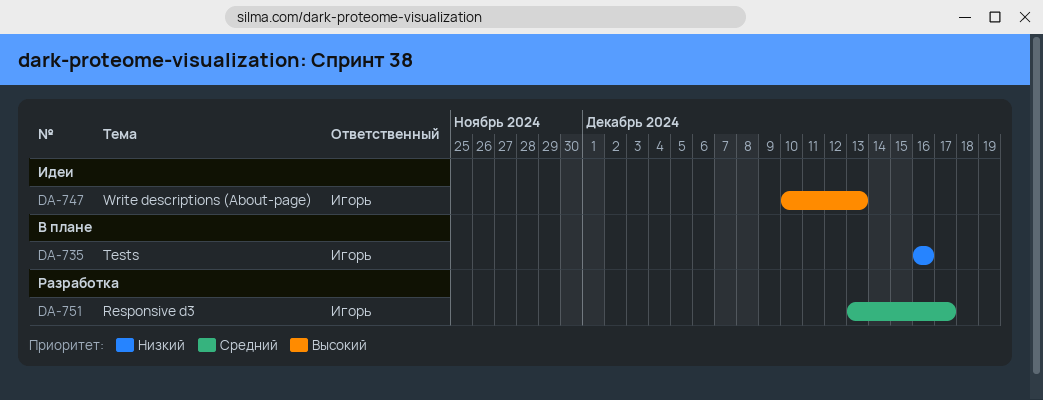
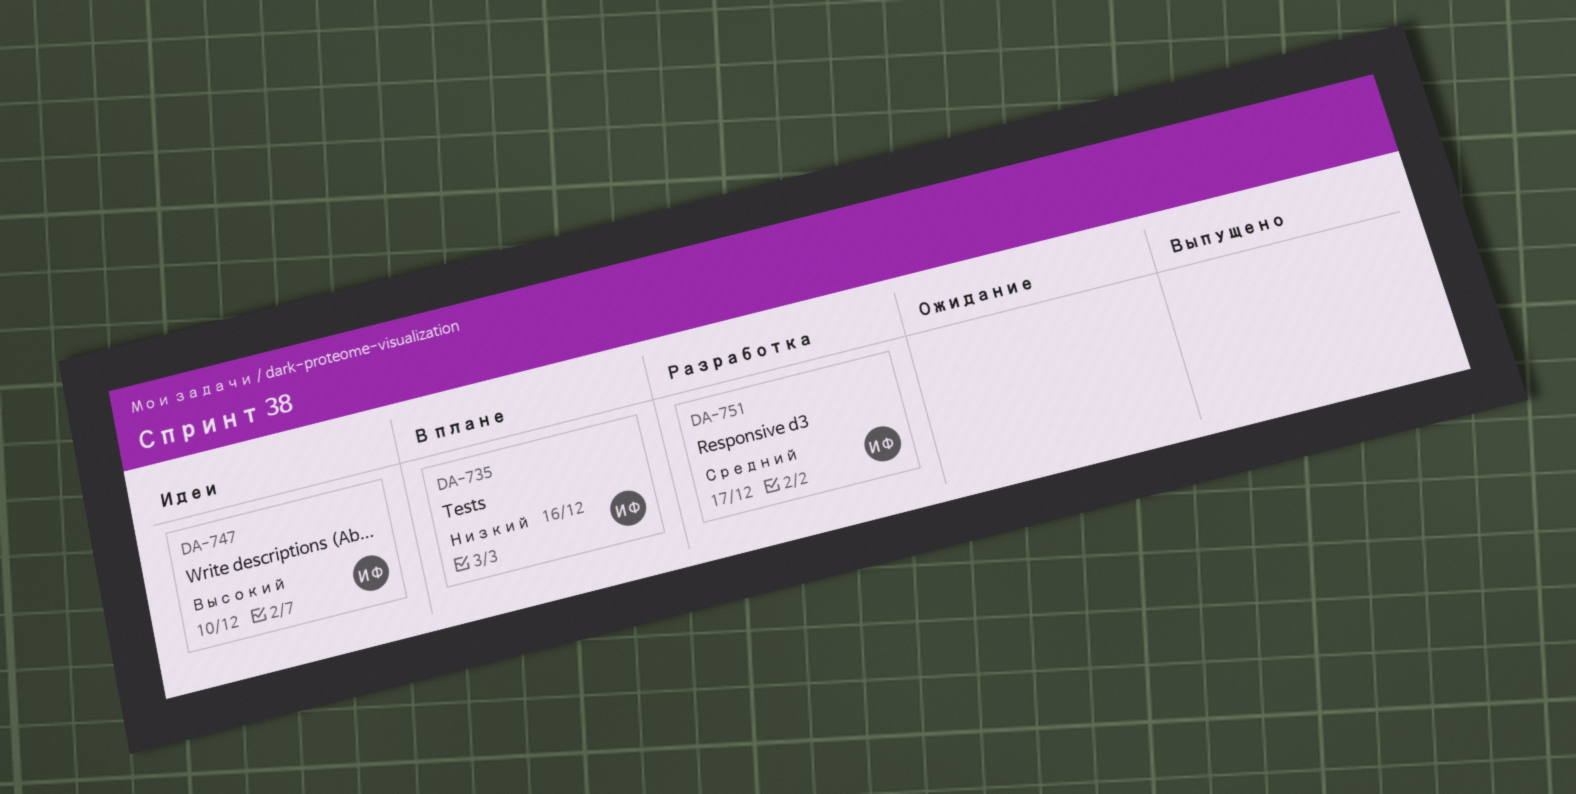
DA-747, due: Dec 13 -> Dec 10

